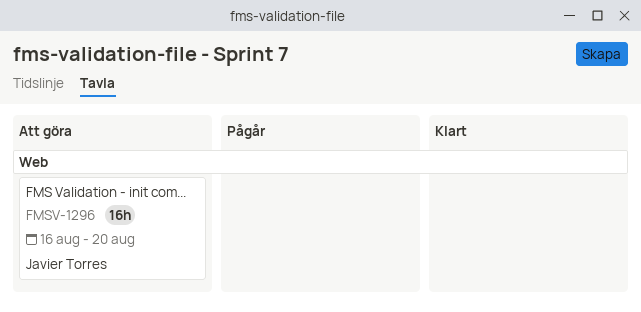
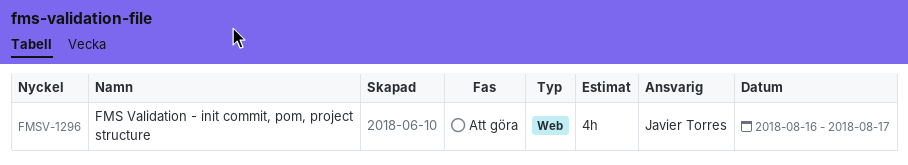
FMSV-1296, estimate: 16h -> 4h
FMSV-1296, due: Aug 20 -> Aug 17

